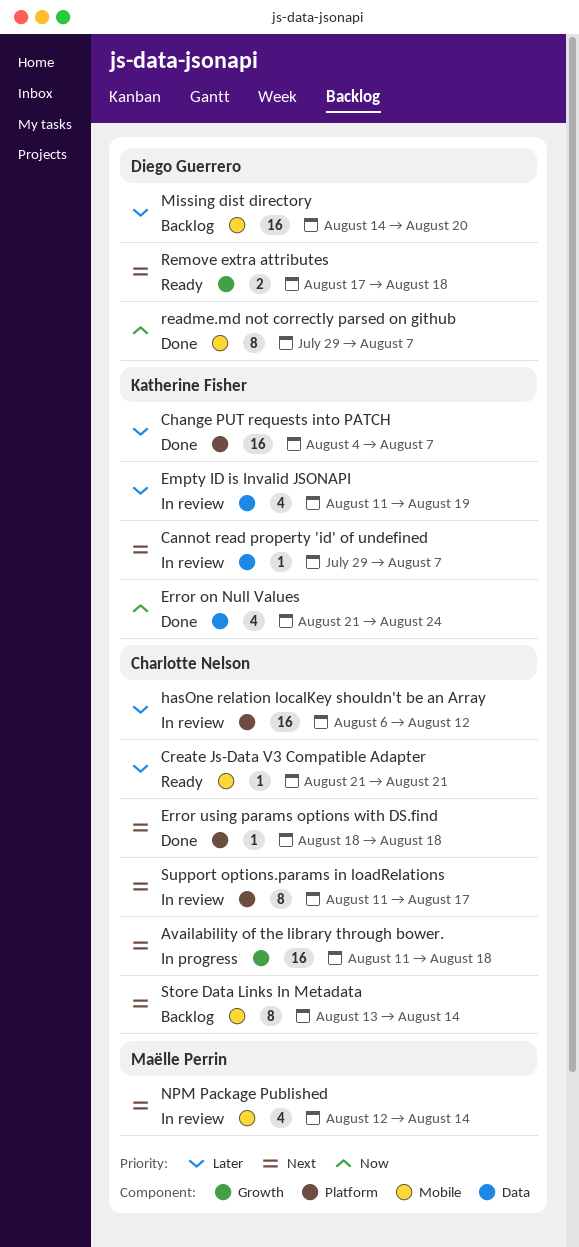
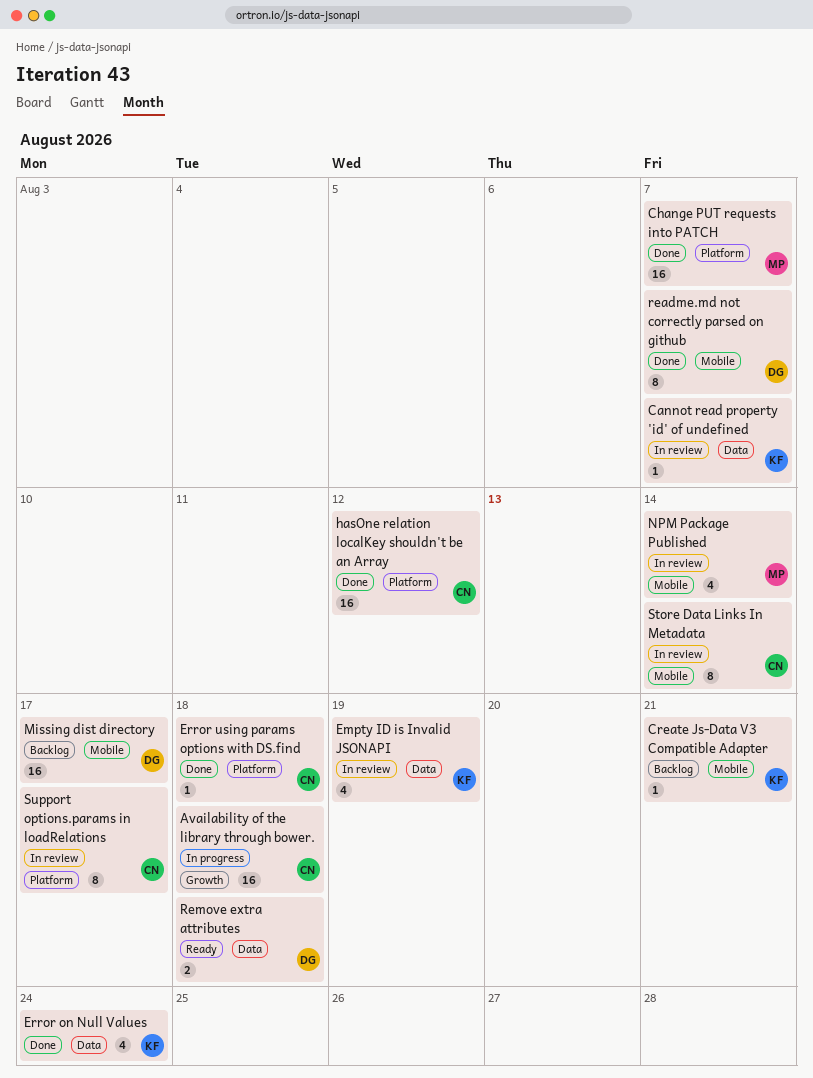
Change PUT requests into PATCH, owner: Katherine Fisher -> Maëlle Perrin
Create Js-Data V3 Compatible Adapter, status: Ready -> Backlog
Create Js-Data V3 Compatible Adapter, owner: Charlotte Nelson -> Katherine Fisher
hasOne relation localKey shouldn't be an Array, status: In review -> Done
Missing dist directory, due: Aug 20 -> Aug 17
Remove extra attributes, label: Growth -> Data
Store Data Links In Metadata, status: Backlog -> In review

